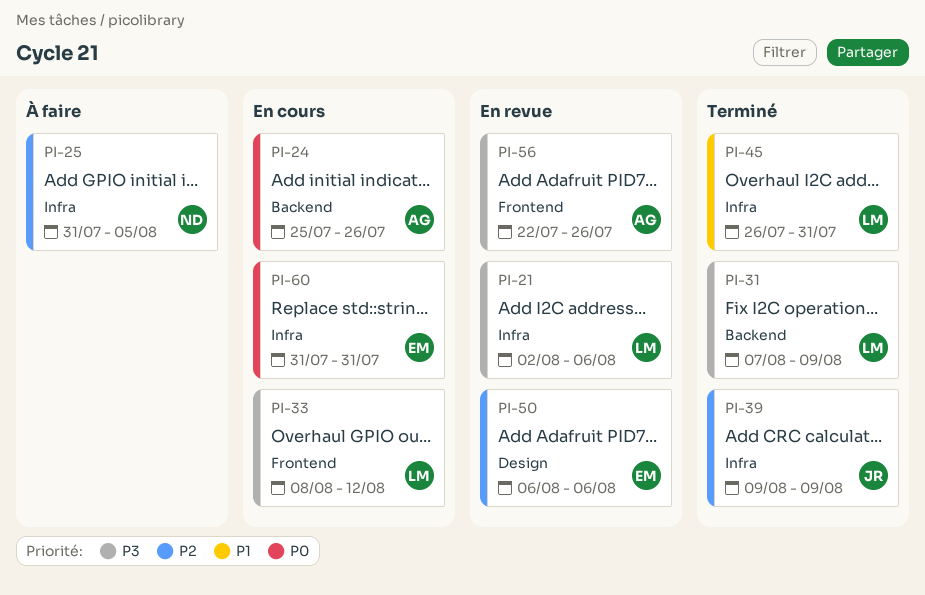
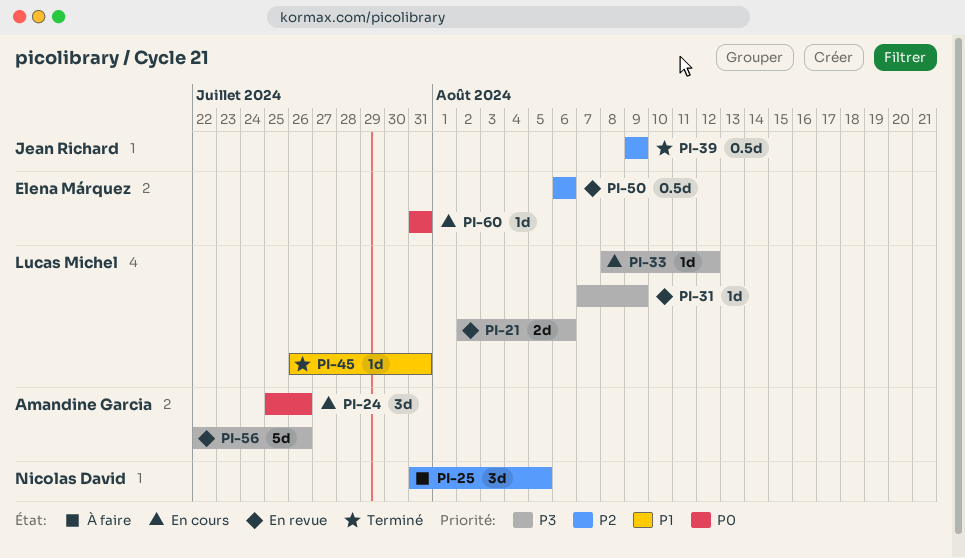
PI-31, status: Terminé -> En revue

